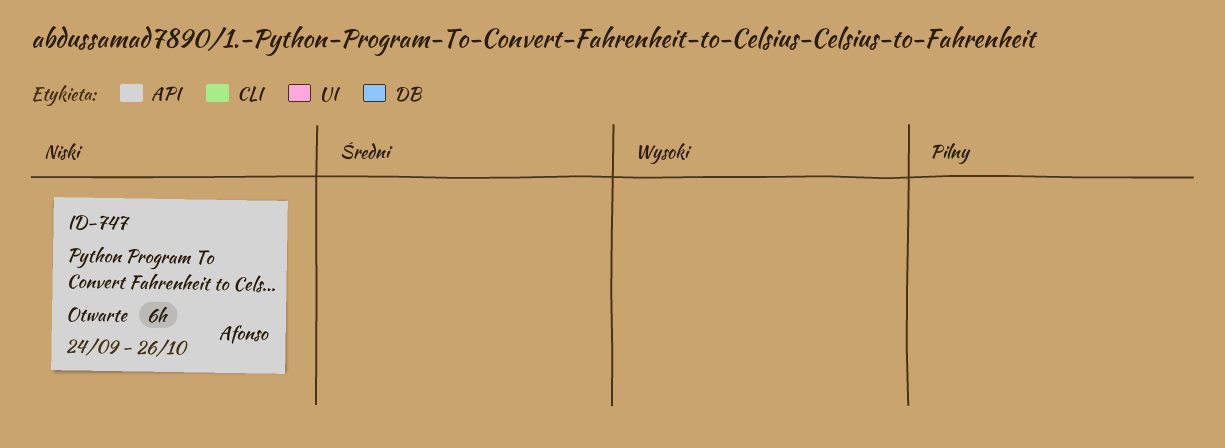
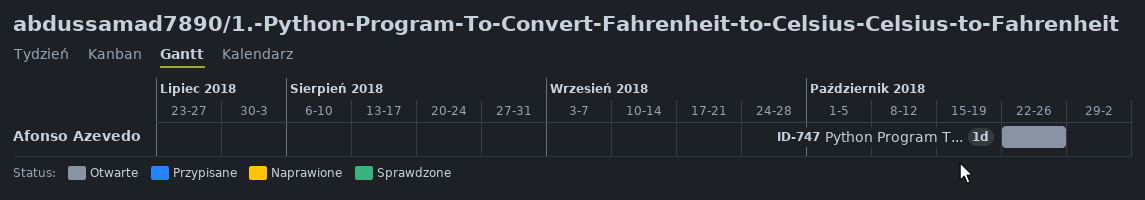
ID-747, estimate: 6h -> 1d
ID-747, start: Sep 24 -> Oct 22

